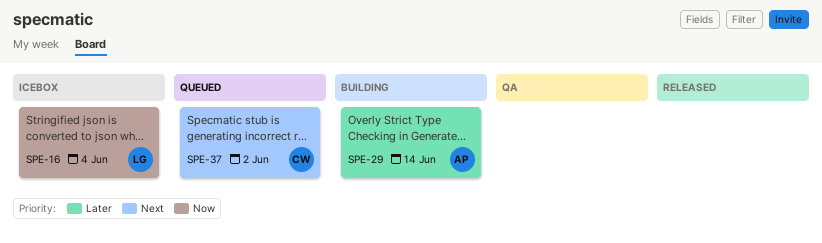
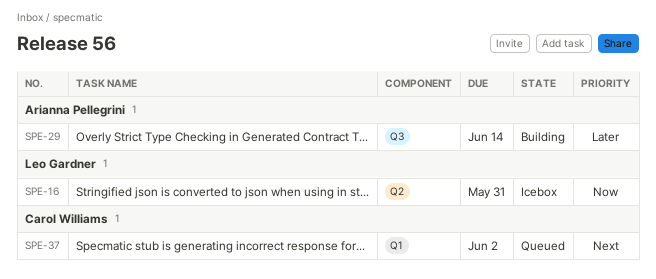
SPE-16, due: Jun 4 -> May 31

